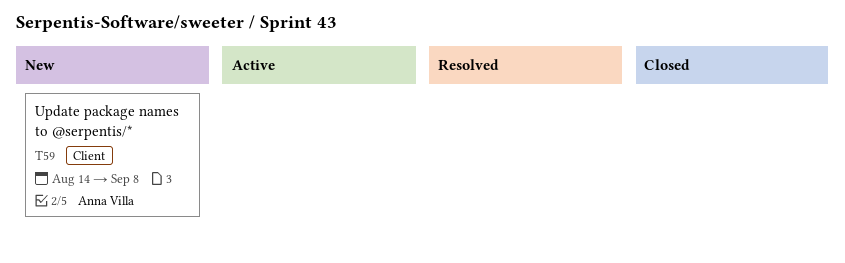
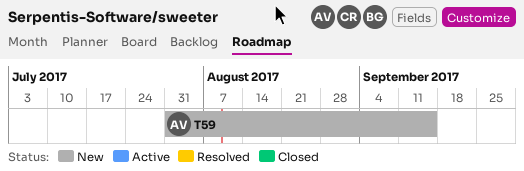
T59, start: Aug 14 -> Jul 31
T59, due: Sep 8 -> Sep 15

